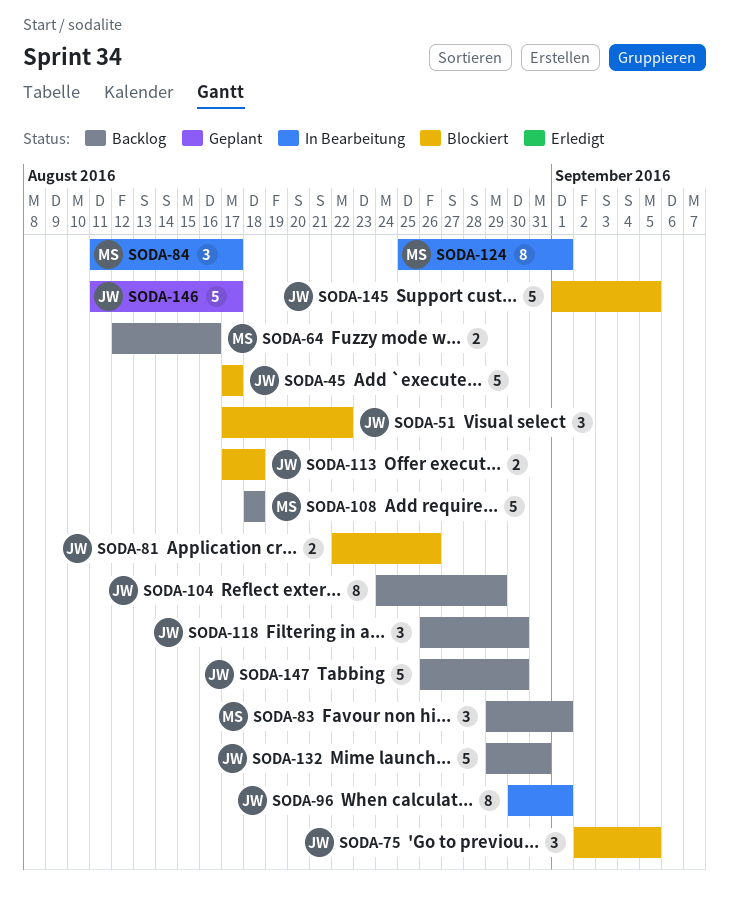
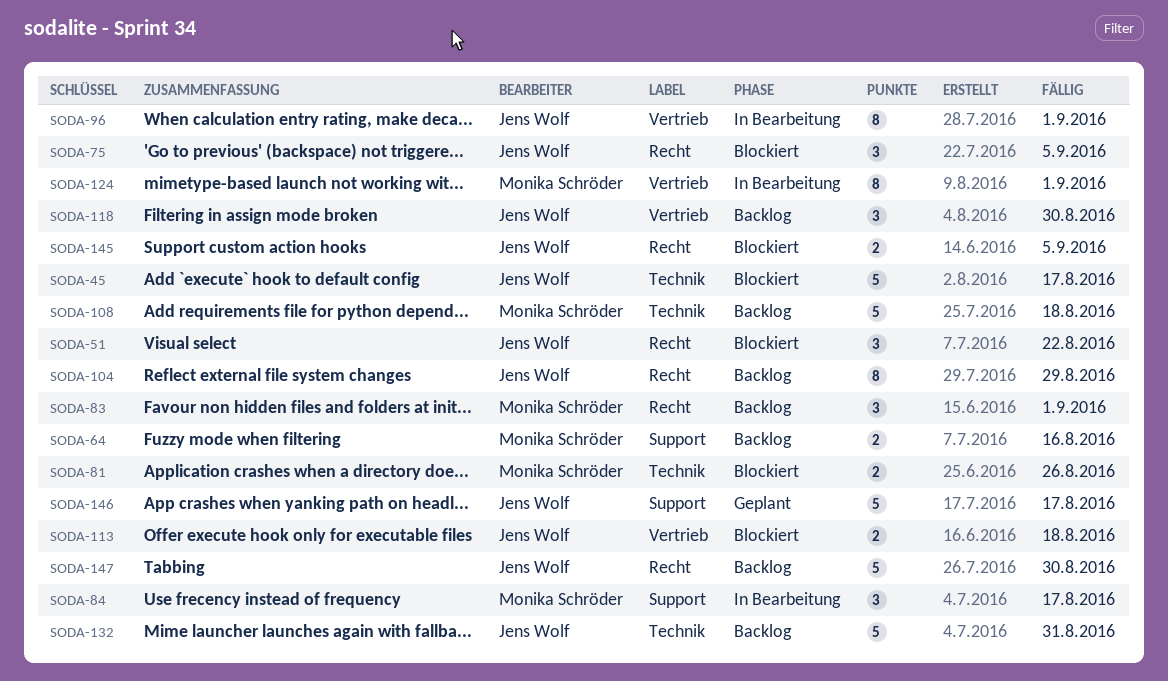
SODA-81, owner: Jens Wolf -> Monika Schröder
SODA-145, estimate: 5 -> 2

